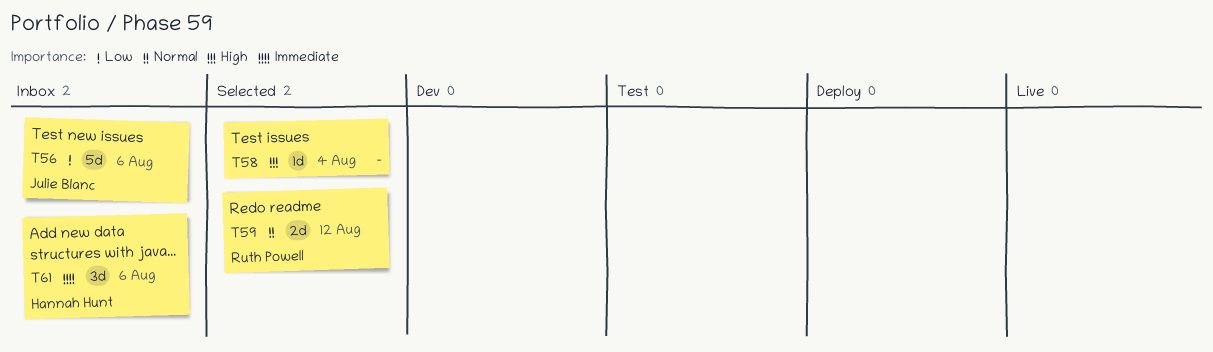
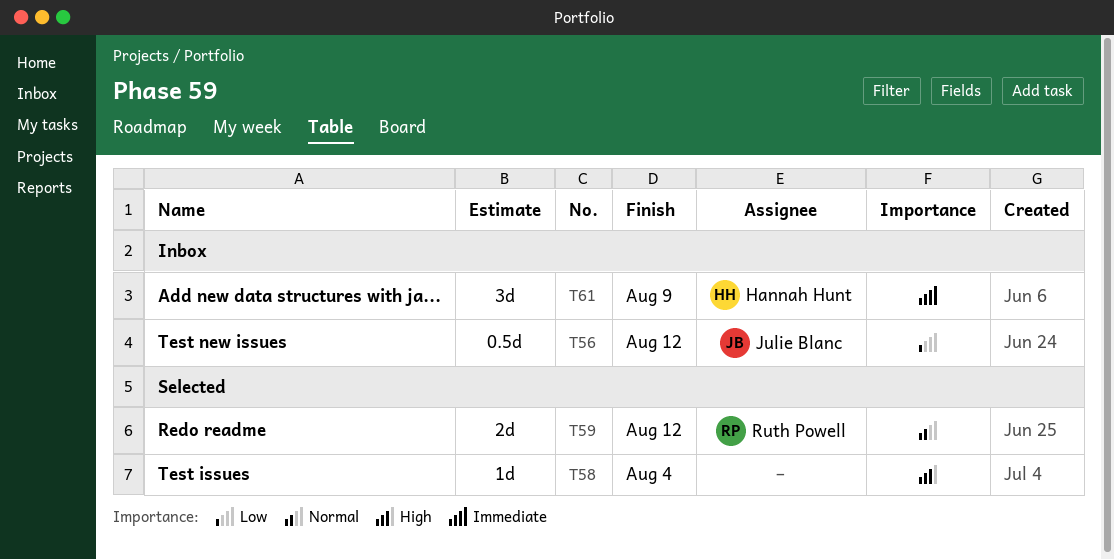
T56, estimate: 5d -> 0.5d
T56, due: Aug 6 -> Aug 12
T61, due: Aug 6 -> Aug 9

